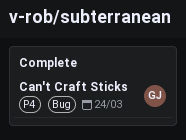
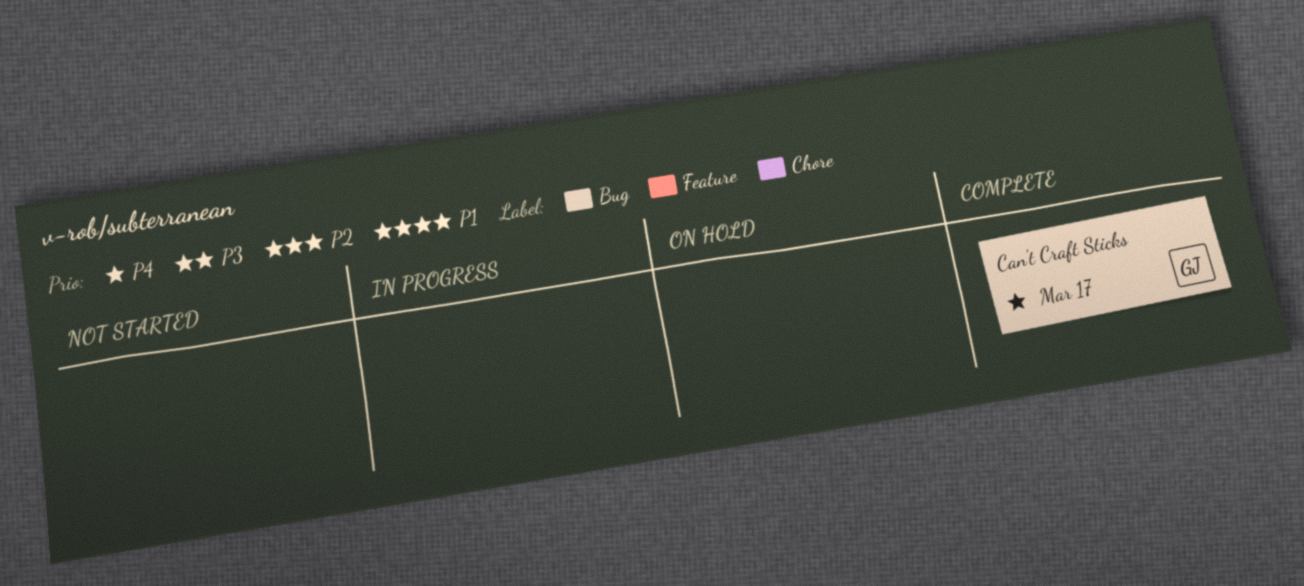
Can't Craft Sticks, due: Mar 24 -> Mar 17

